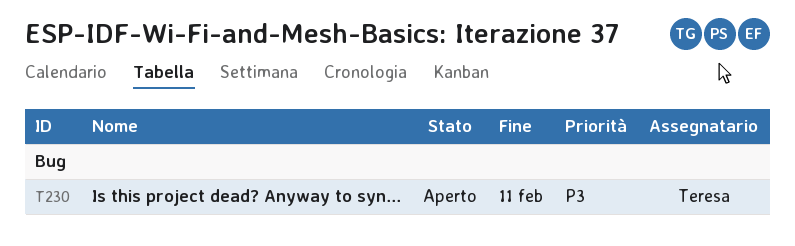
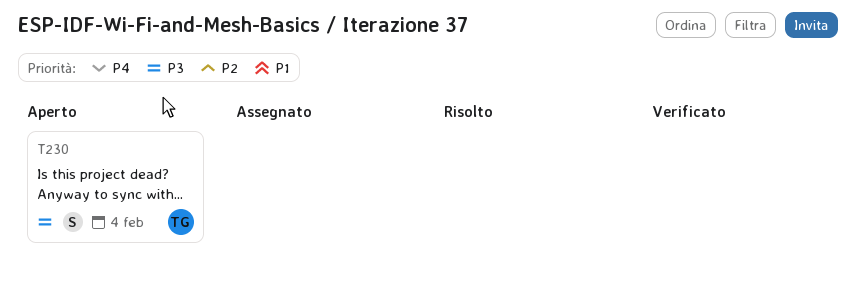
T230, due: Feb 11 -> Feb 4

